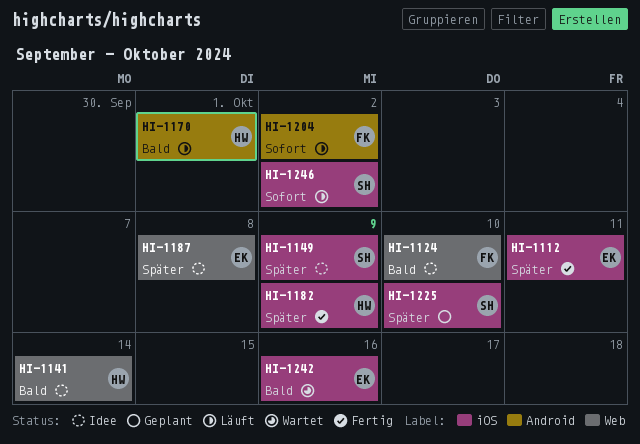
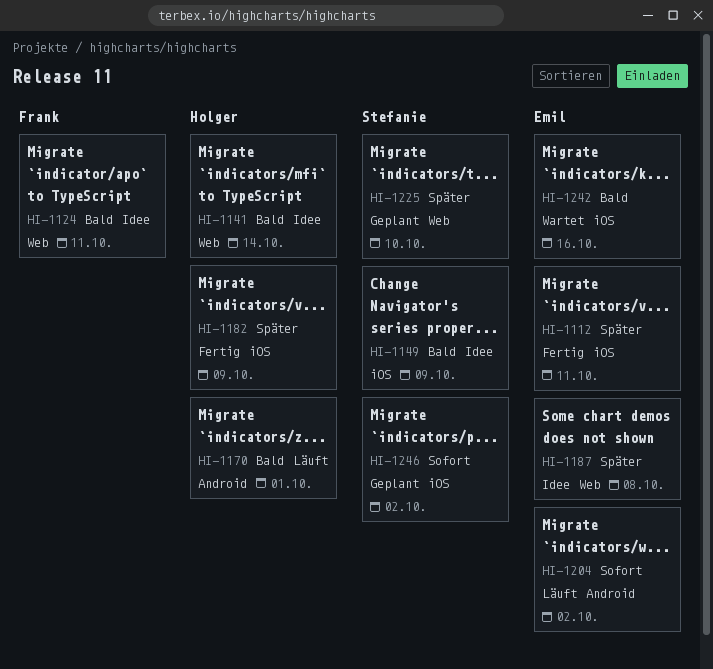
HI-1124, due: Oct 10 -> Oct 11
HI-1149, priority: Später -> Bald
HI-1204, owner: Frank -> Emil
HI-1225, label: iOS -> Web
HI-1246, status: Läuft -> Geplant

